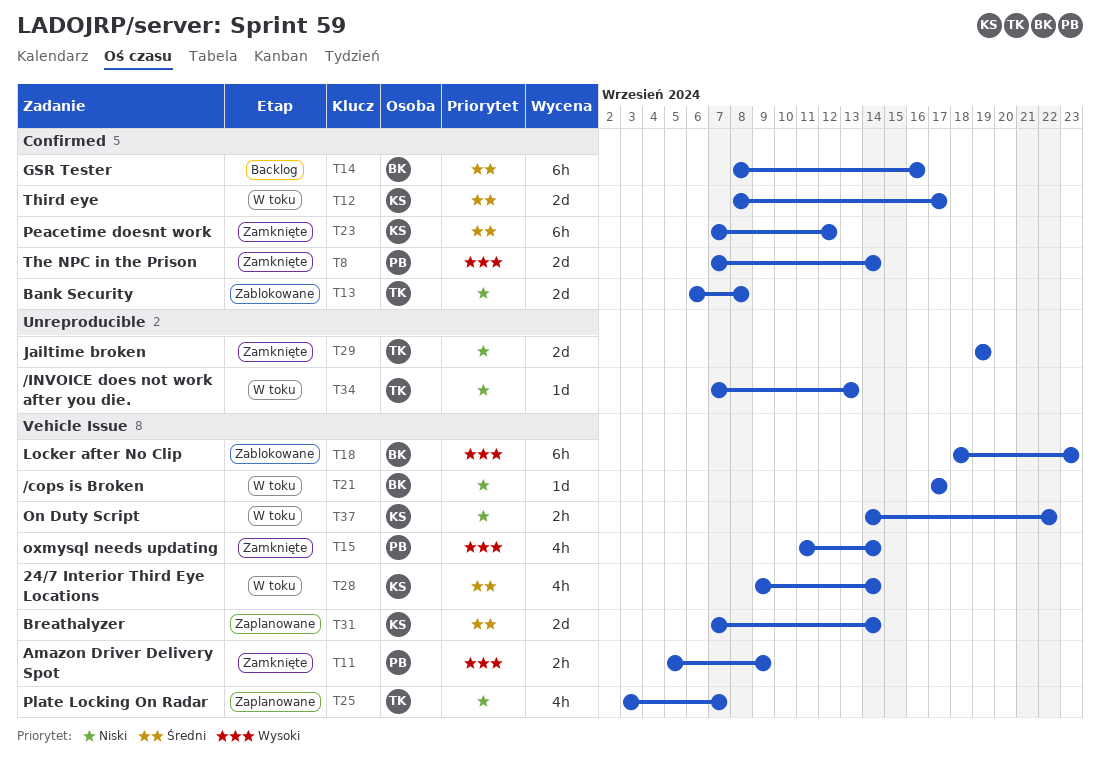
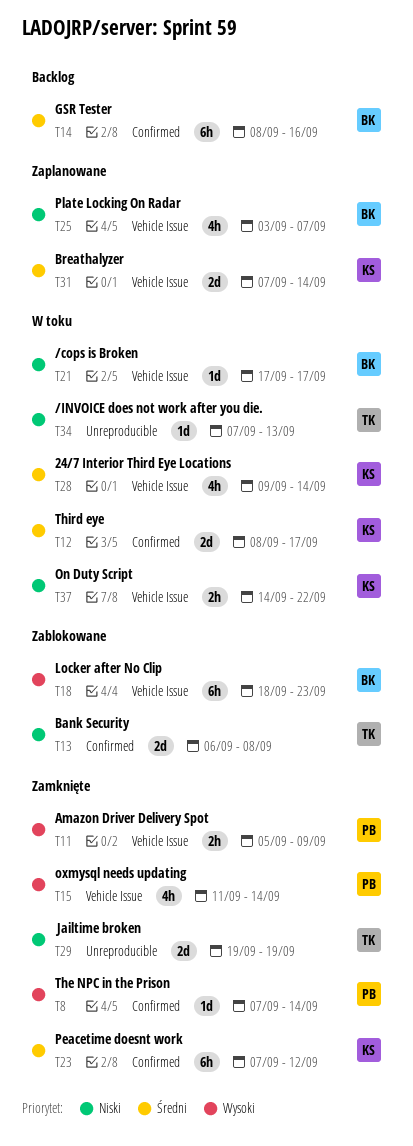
T8, estimate: 2d -> 1d
T25, owner: TK -> BK

